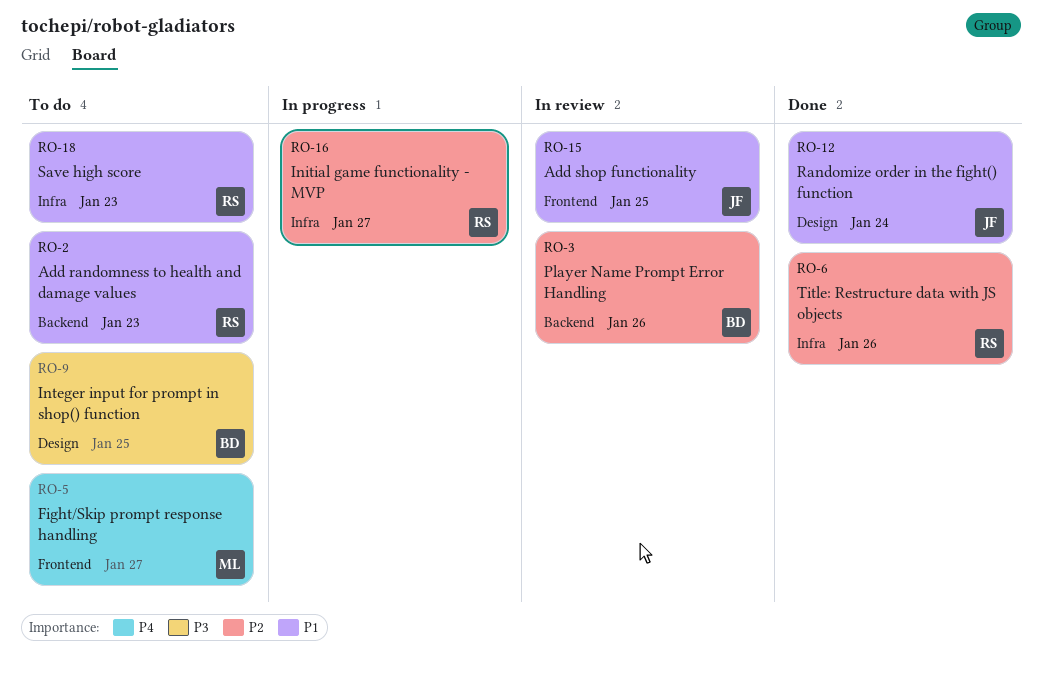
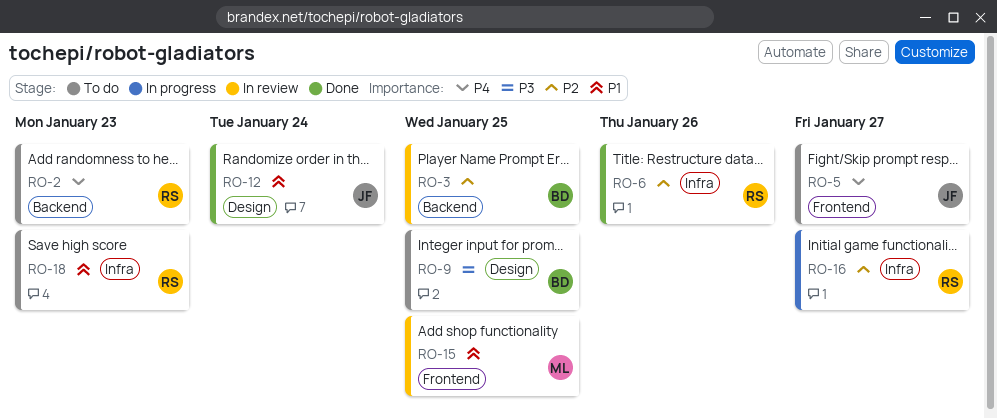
RO-2, priority: P1 -> P4
RO-3, due: Jan 26 -> Jan 25
RO-5, owner: ML -> JF
RO-15, owner: JF -> ML

